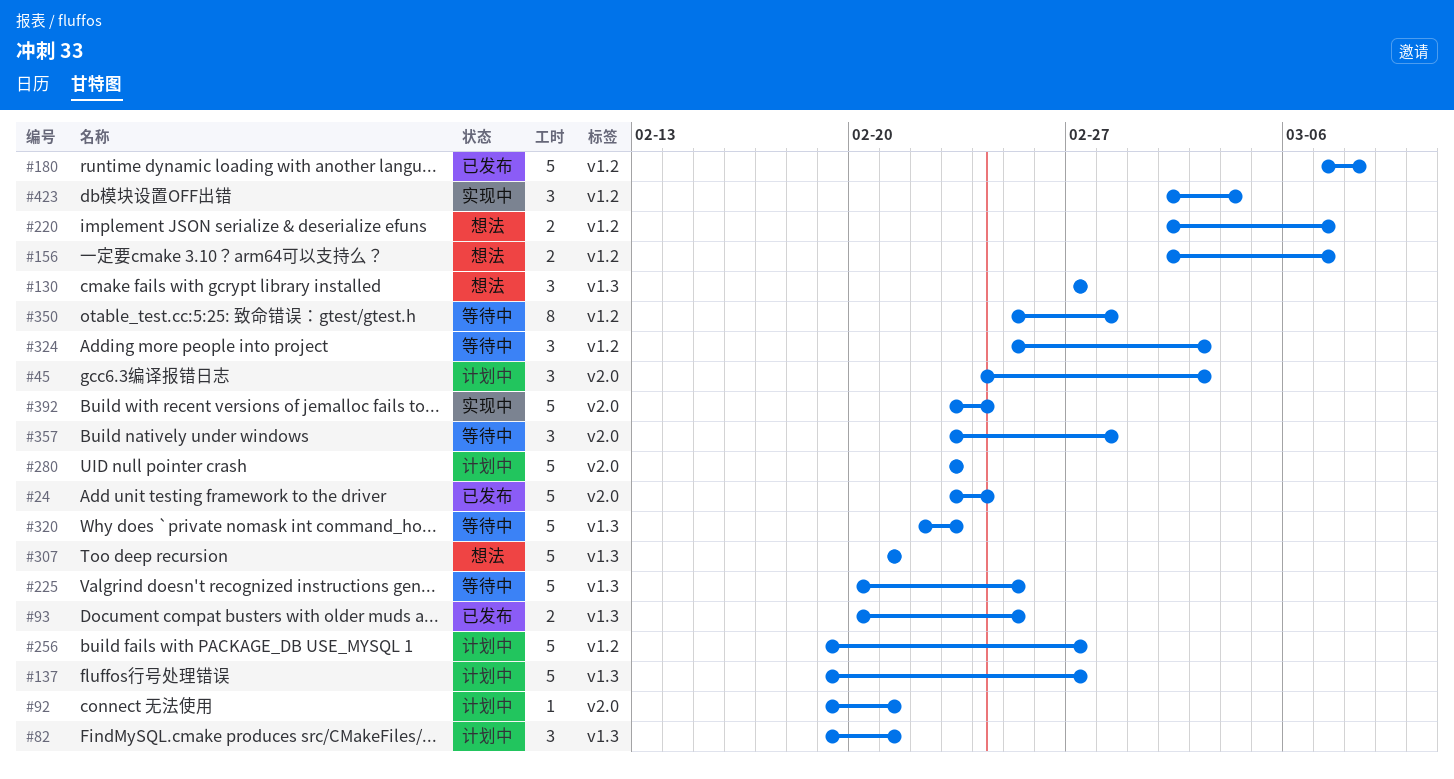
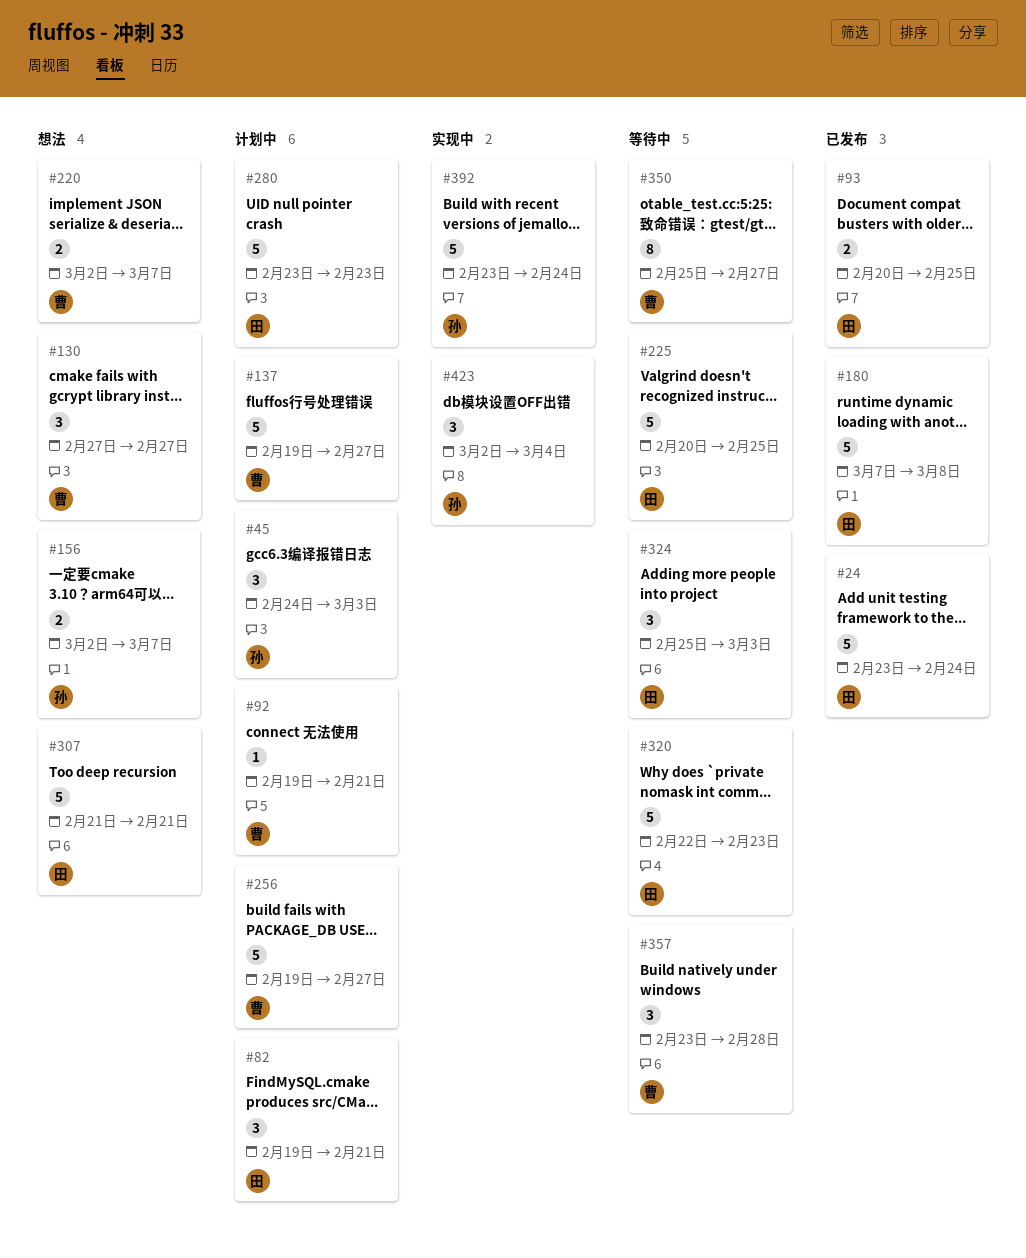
#350, due: Feb 28 -> Feb 27

